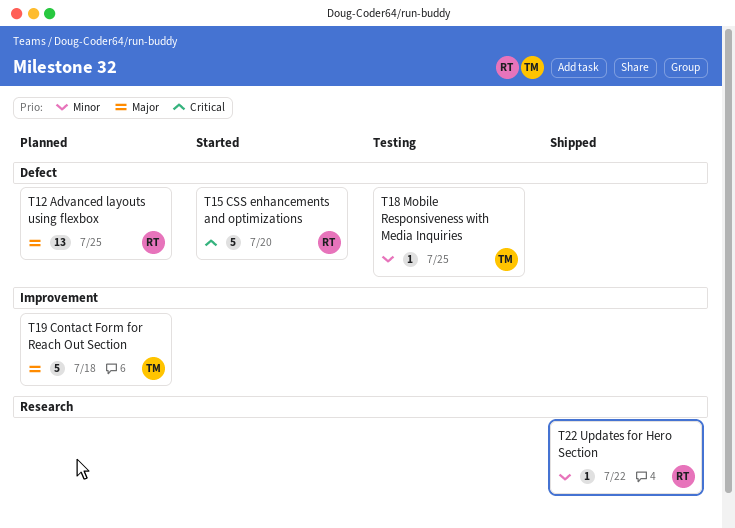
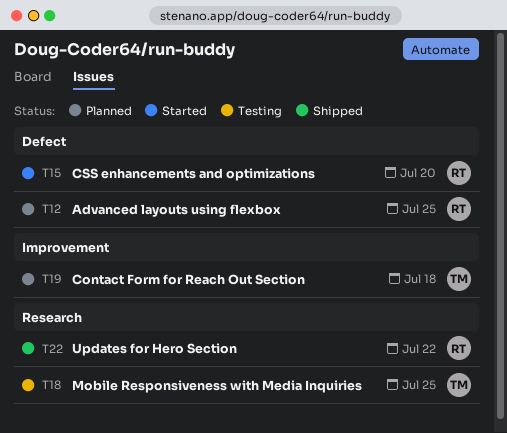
T18, label: Defect -> Research

